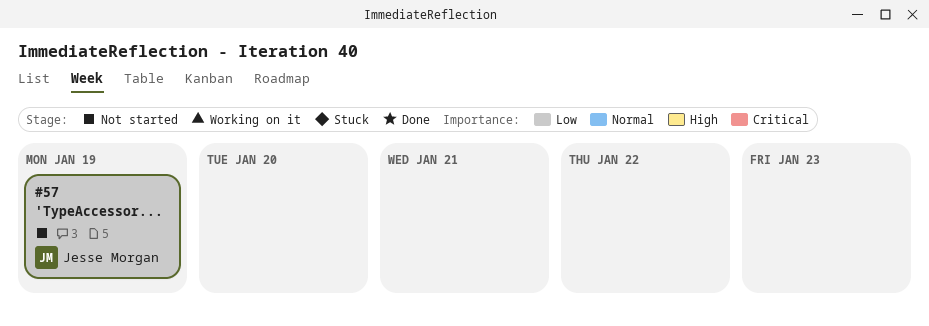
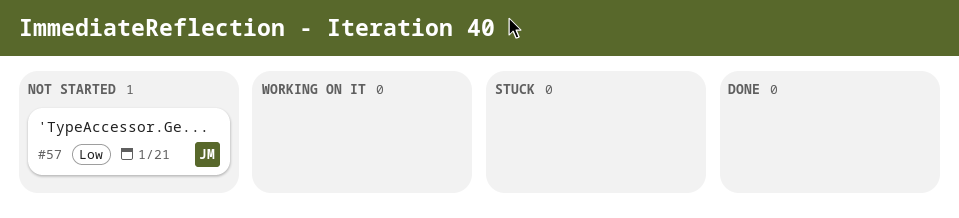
#57, due: Jan 19 -> Jan 21

